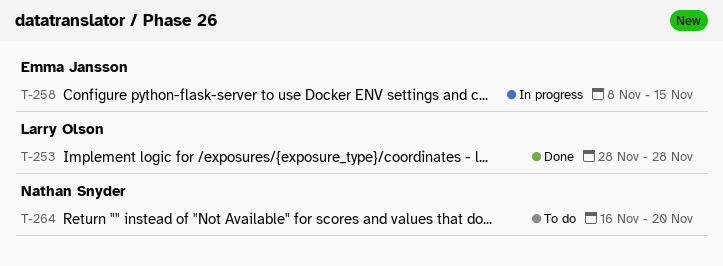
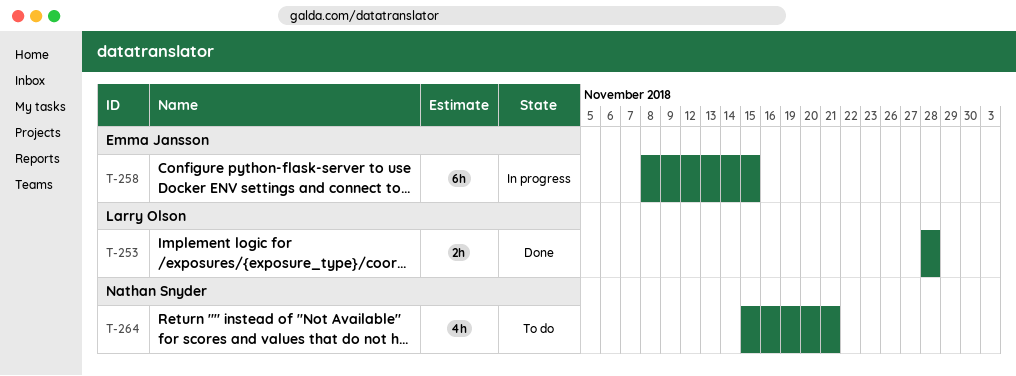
T-264, start: Nov 16 -> Nov 15
T-264, due: Nov 20 -> Nov 21

